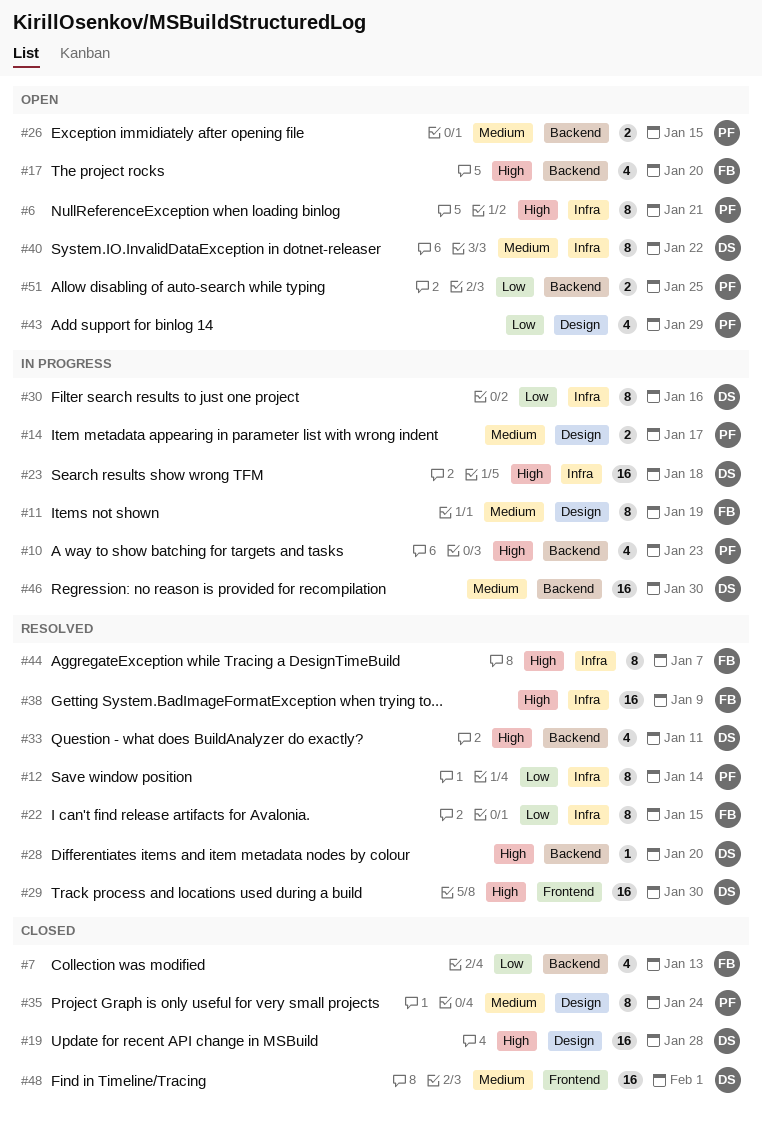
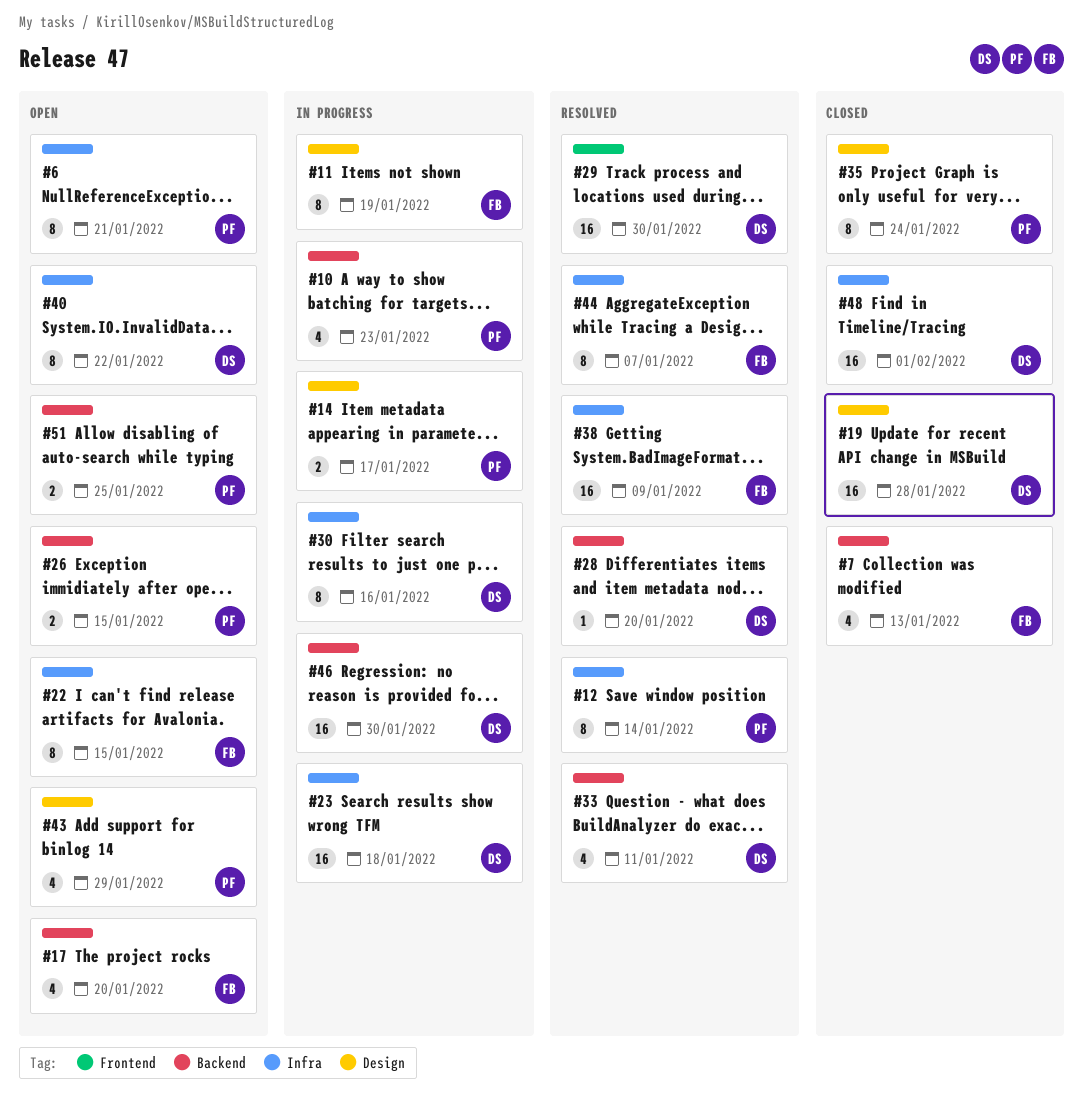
#22, status: Resolved -> Open
#48, label: Frontend -> Infra

